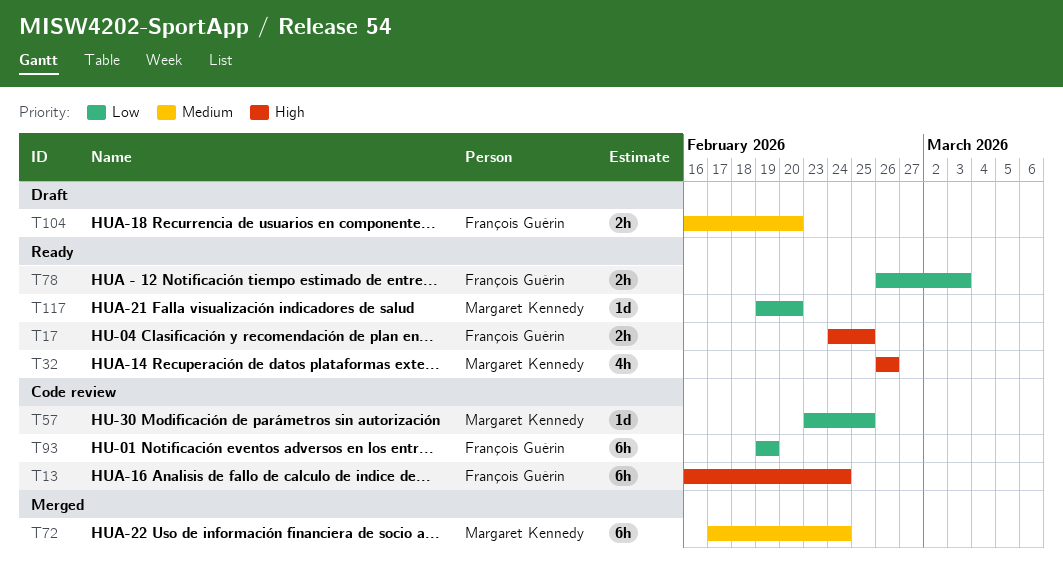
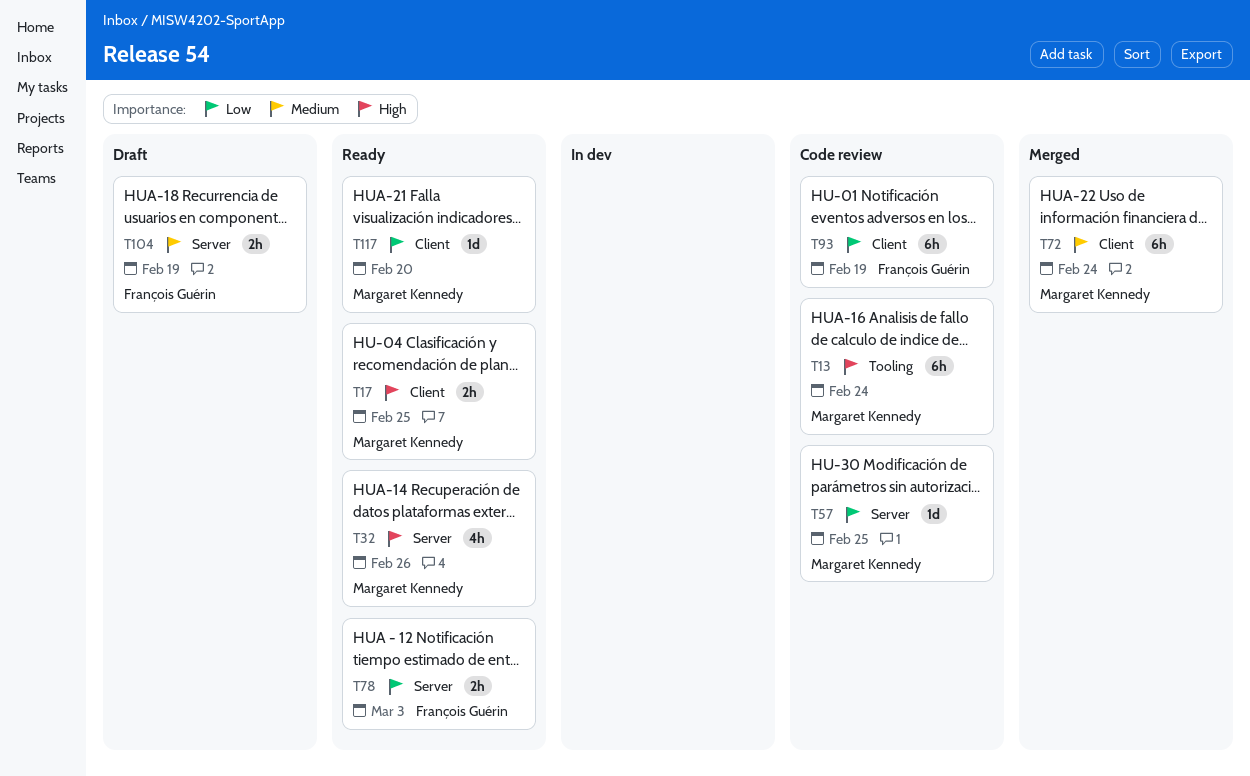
T13, owner: François Guérin -> Margaret Kennedy
T17, owner: François Guérin -> Margaret Kennedy
T104, due: Feb 20 -> Feb 19

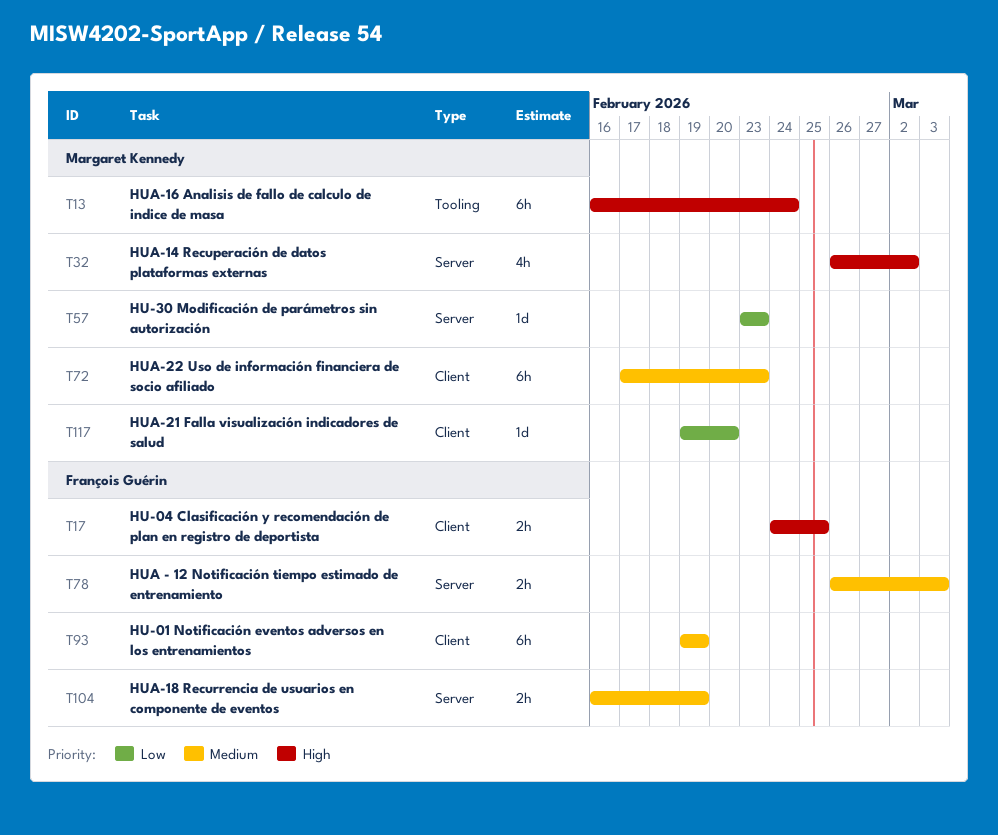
T17, owner: Margaret Kennedy -> François Guérin
T32, due: Feb 26 -> Mar 2
T57, due: Feb 25 -> Feb 23
T72, due: Feb 24 -> Feb 23
T78, priority: Low -> Medium
T93, priority: Low -> Medium

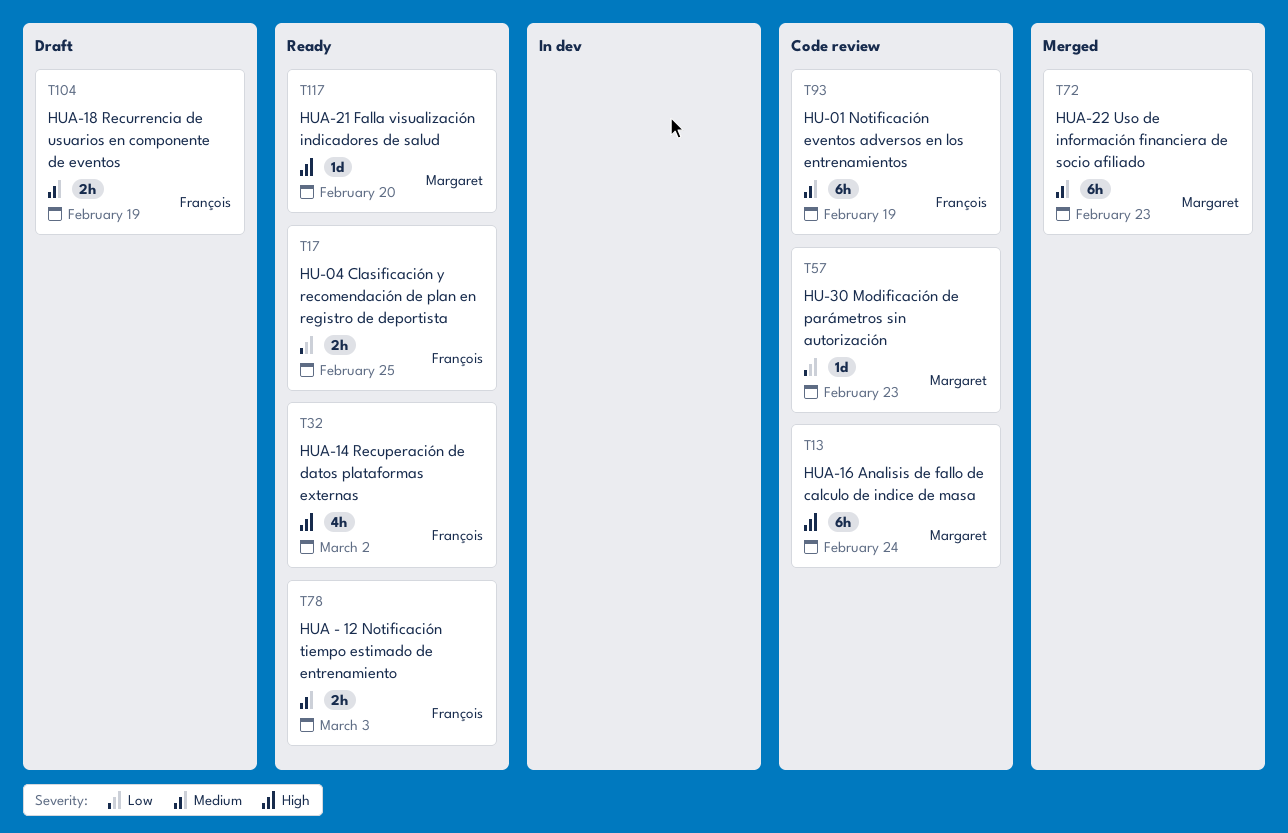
T17, priority: High -> Low
T32, owner: Margaret Kennedy -> François Guérin
T117, priority: Low -> High

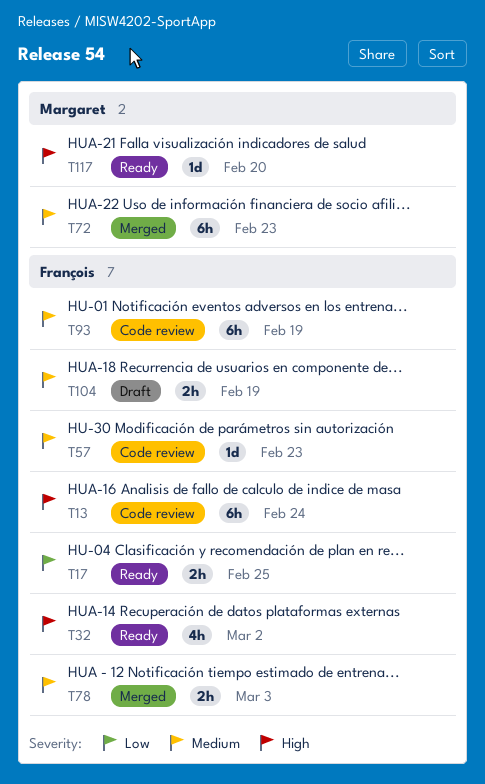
T13, owner: Margaret -> François
T57, owner: Margaret -> François
T57, priority: Low -> Medium
T78, status: Ready -> Merged

